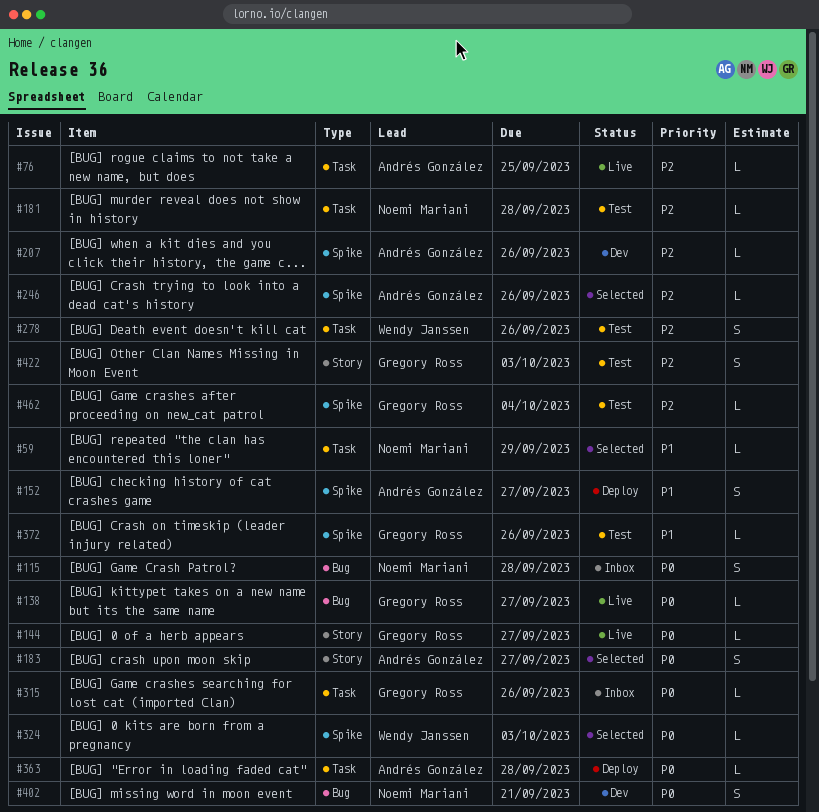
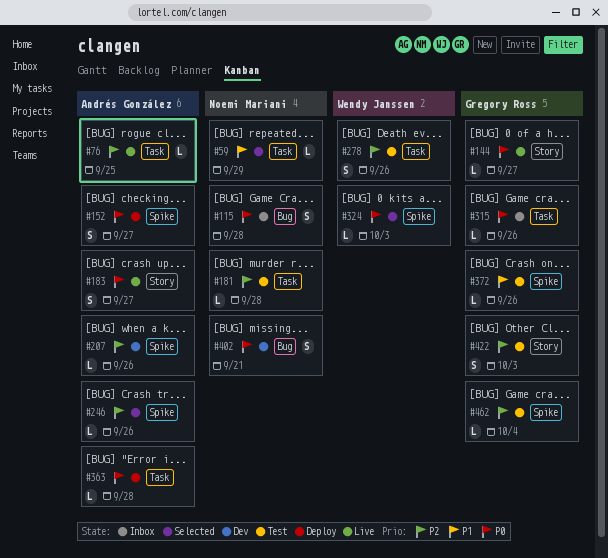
#138: present -> none
#152, priority: P1 -> P0
#183, status: Selected -> Live

